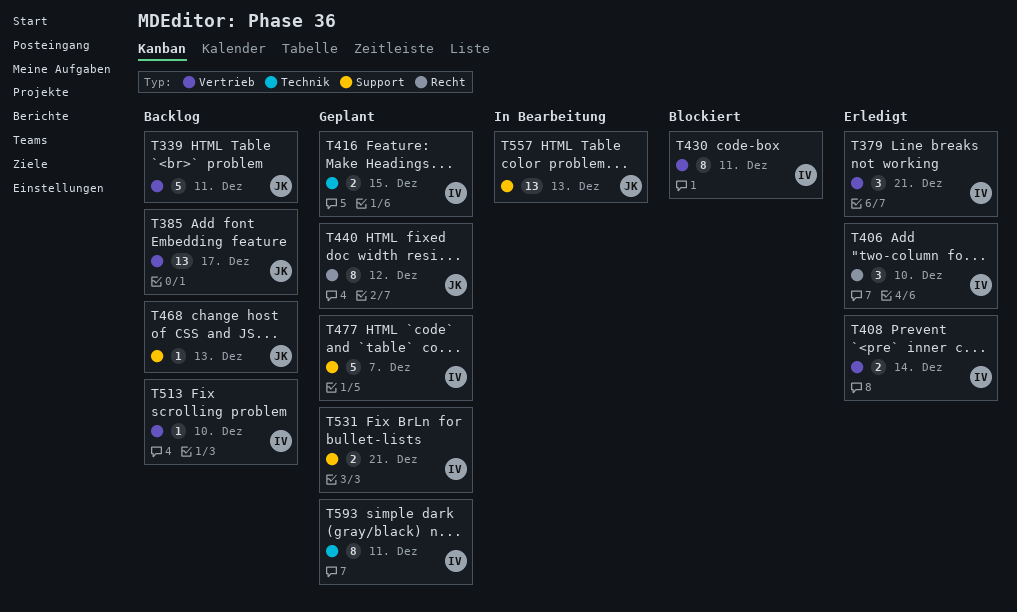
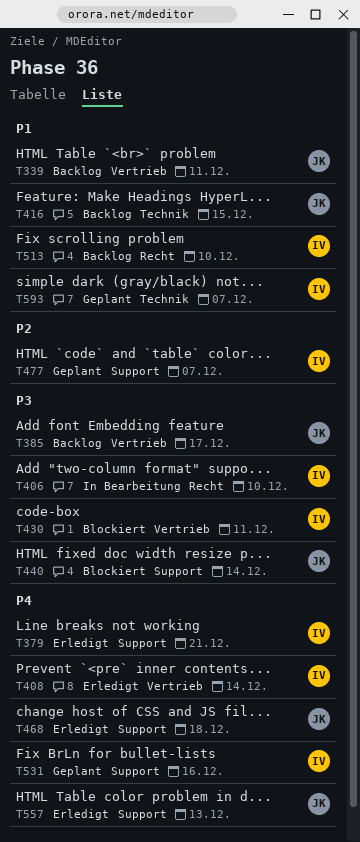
T379, label: Vertrieb -> Support
T406, status: Erledigt -> In Bearbeitung
T416, status: Geplant -> Backlog
T416, owner: IV -> JK
T440, status: Geplant -> Blockiert
T440, label: Recht -> Support
T440, due: Dec 12 -> Dec 14
T468, status: Backlog -> Erledigt
T468, due: Dec 13 -> Dec 18
T513, label: Vertrieb -> Recht
T531, due: Dec 21 -> Dec 16
T557, status: In Bearbeitung -> Erledigt
T593, due: Dec 11 -> Dec 7

